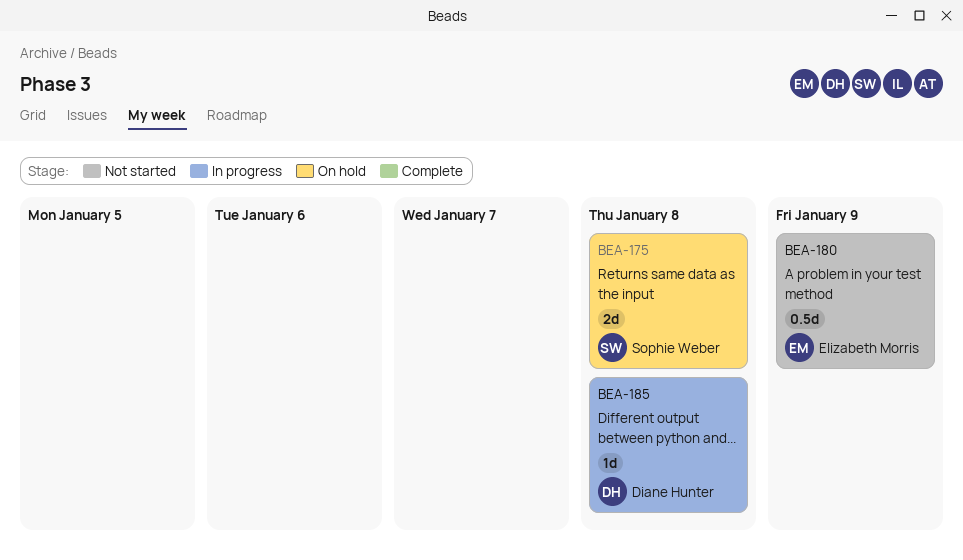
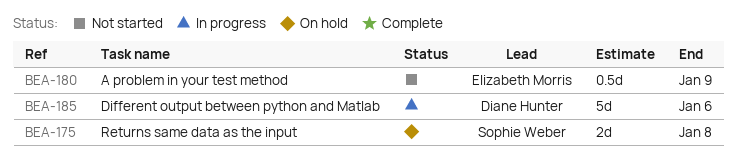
BEA-185, estimate: 1d -> 5d
BEA-185, due: Jan 8 -> Jan 6

